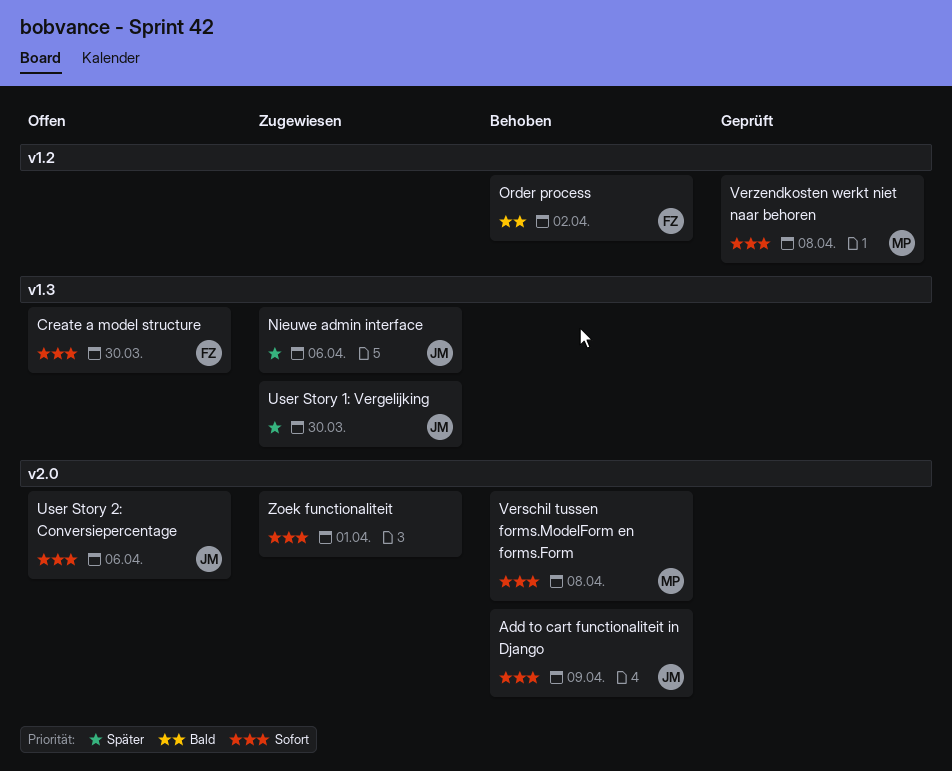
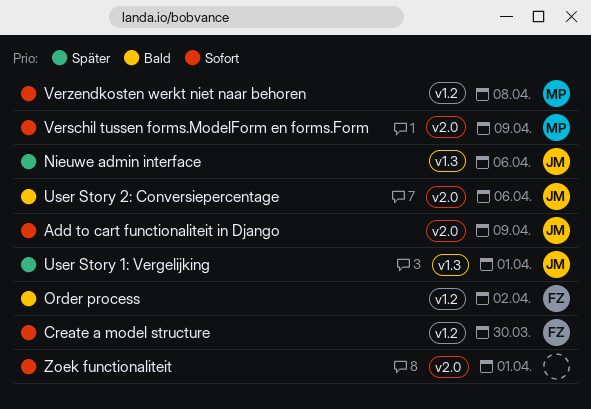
Create a model structure, label: v1.3 -> v1.2
User Story 1: Vergelijking, due: Mar 30 -> Apr 1
User Story 2: Conversiepercentage, priority: Sofort -> Bald
Verschil tussen forms.ModelForm en forms.Form, due: Apr 8 -> Apr 9

